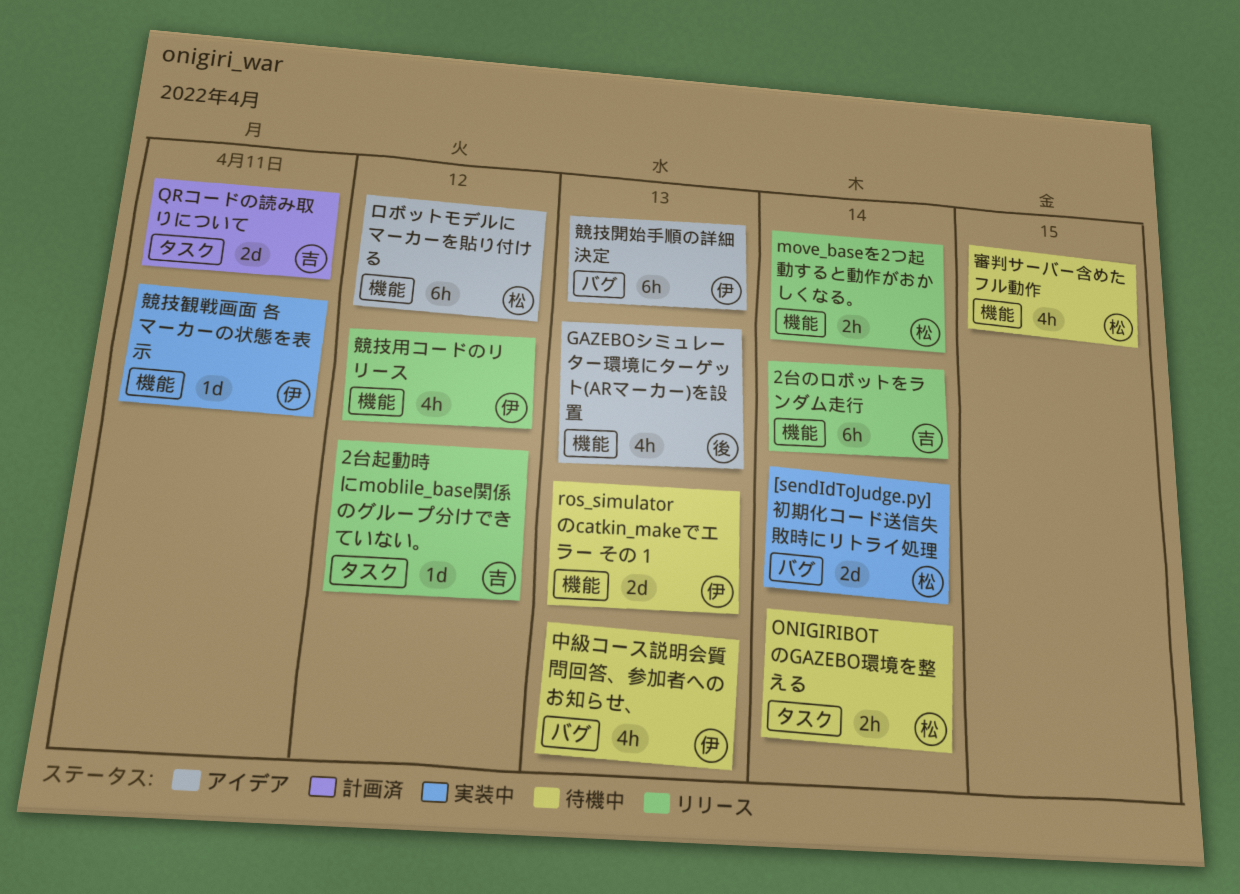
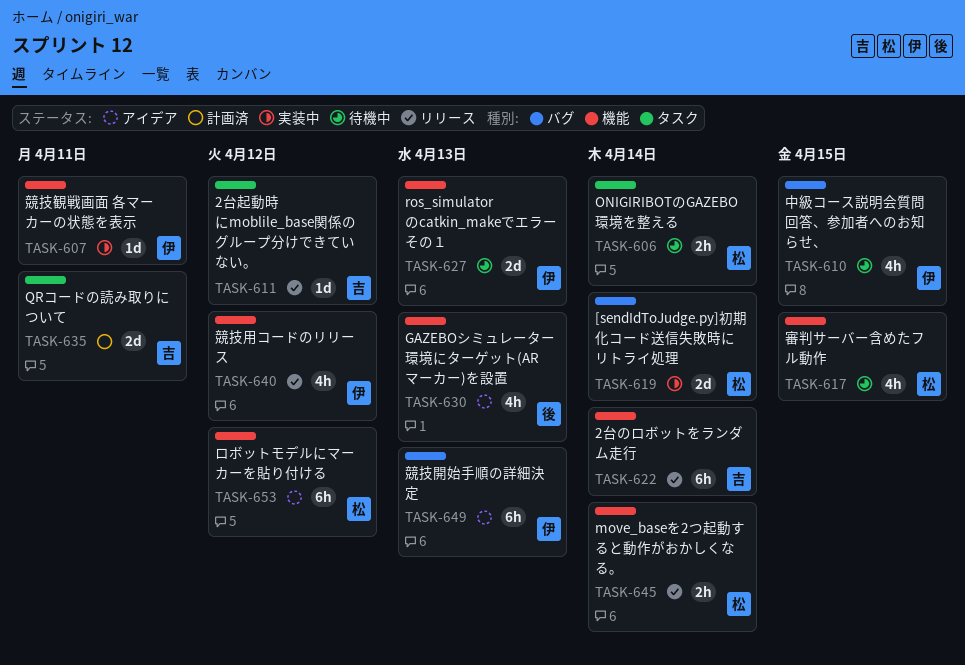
中級コース説明会質問回答、参加者へのお知らせ、, due: Apr 13 -> Apr 15

